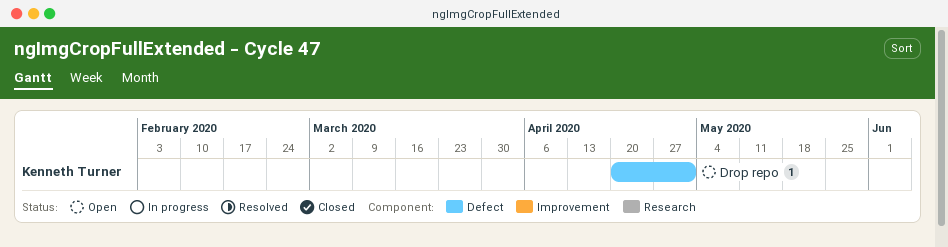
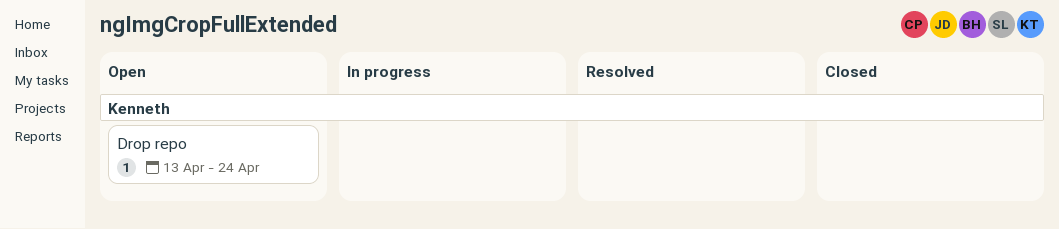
Drop repo, start: Apr 20 -> Apr 13
Drop repo, due: May 1 -> Apr 24

